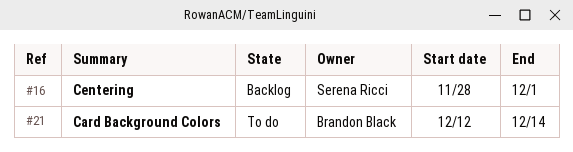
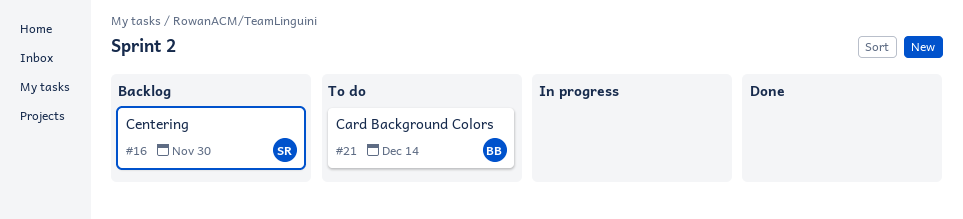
#16, due: Dec 1 -> Nov 30

